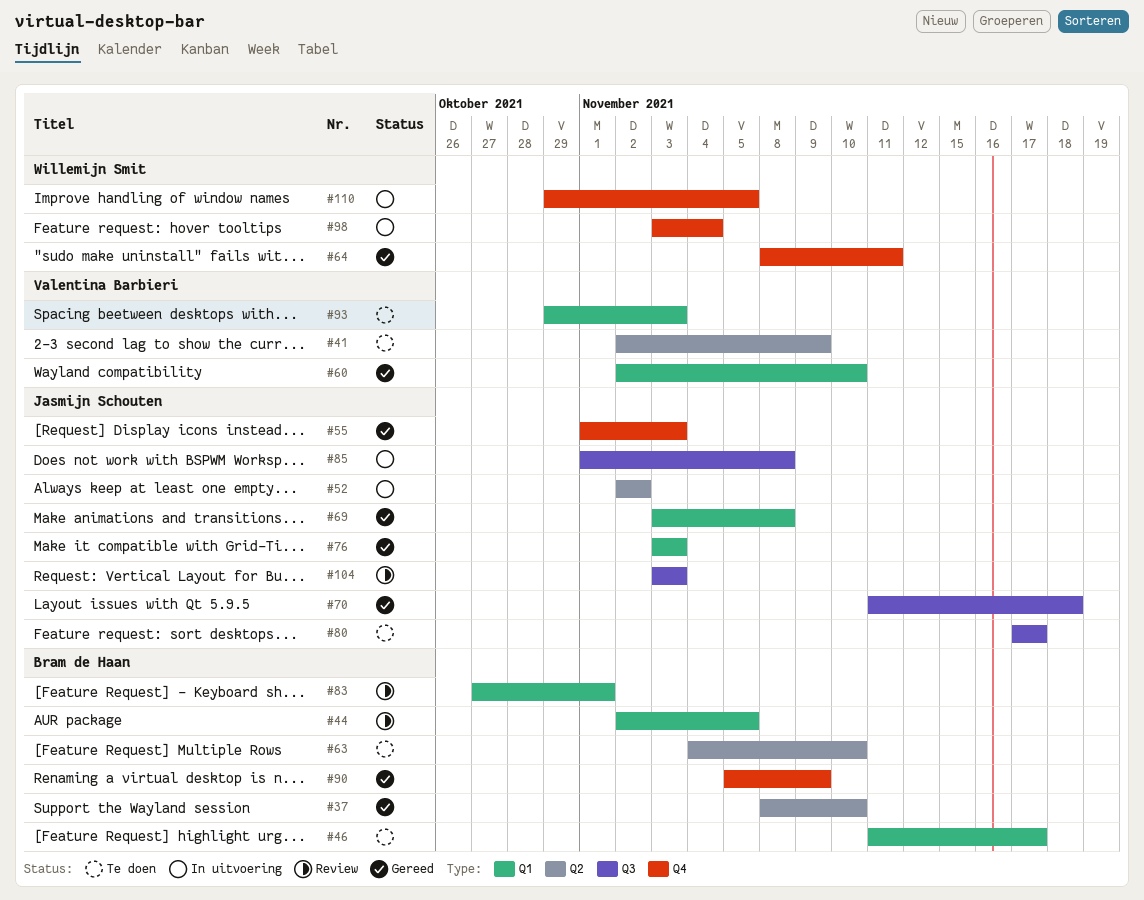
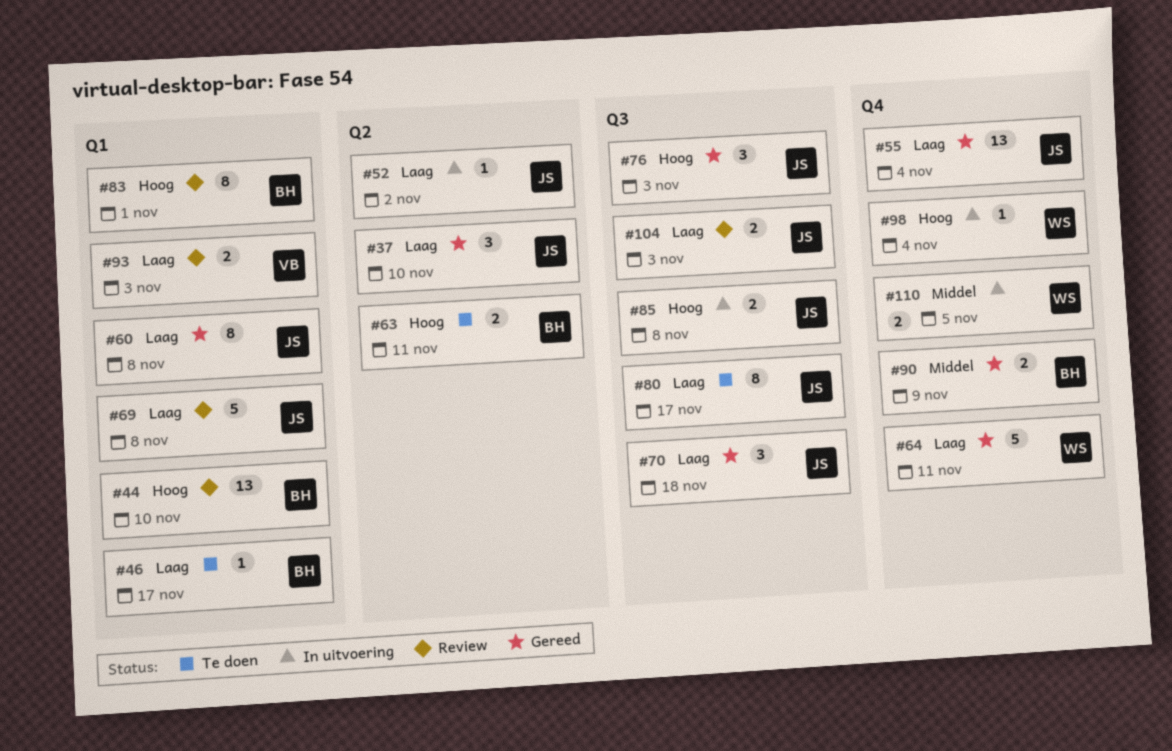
#37, owner: Bram de Haan -> Jasmijn Schouten
#41: present -> none
#44, due: Nov 5 -> Nov 10
#55, due: Nov 3 -> Nov 4
#60, owner: Valentina Barbieri -> Jasmijn Schouten
#60, due: Nov 10 -> Nov 8
#63, due: Nov 10 -> Nov 11
#69, status: Gereed -> Review
#76, label: Q1 -> Q3
#93, status: Te doen -> Review

